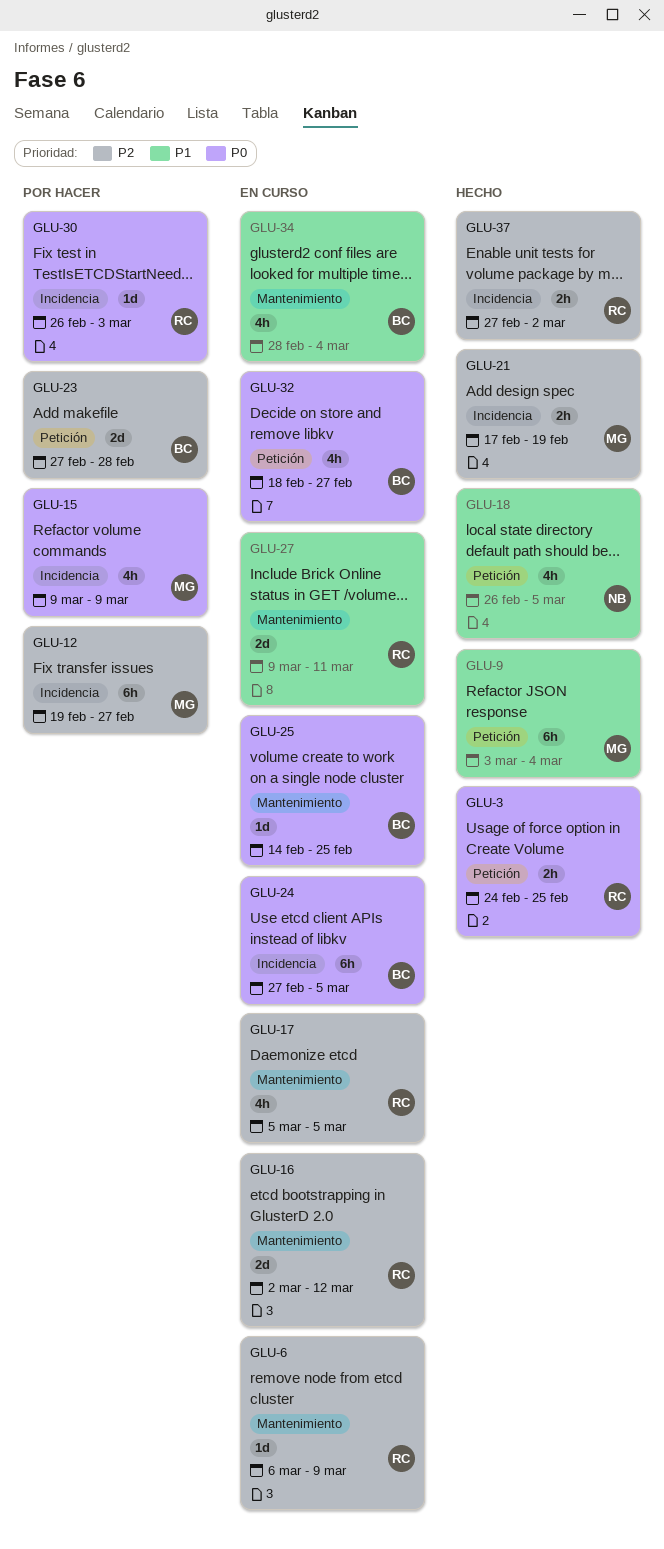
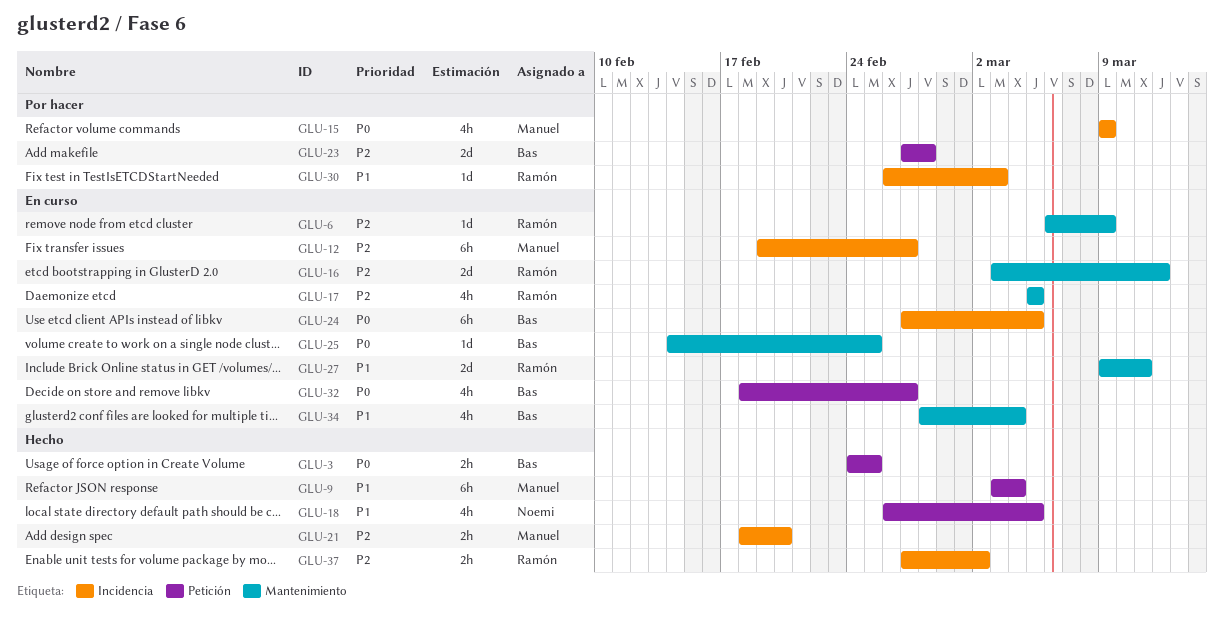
GLU-3, owner: Ramón -> Bas
GLU-12, status: Por hacer -> En curso
GLU-16, start: Mar 2 -> Mar 3
GLU-21, start: Feb 17 -> Feb 18
GLU-21, due: Feb 19 -> Feb 20
GLU-30, priority: P0 -> P1

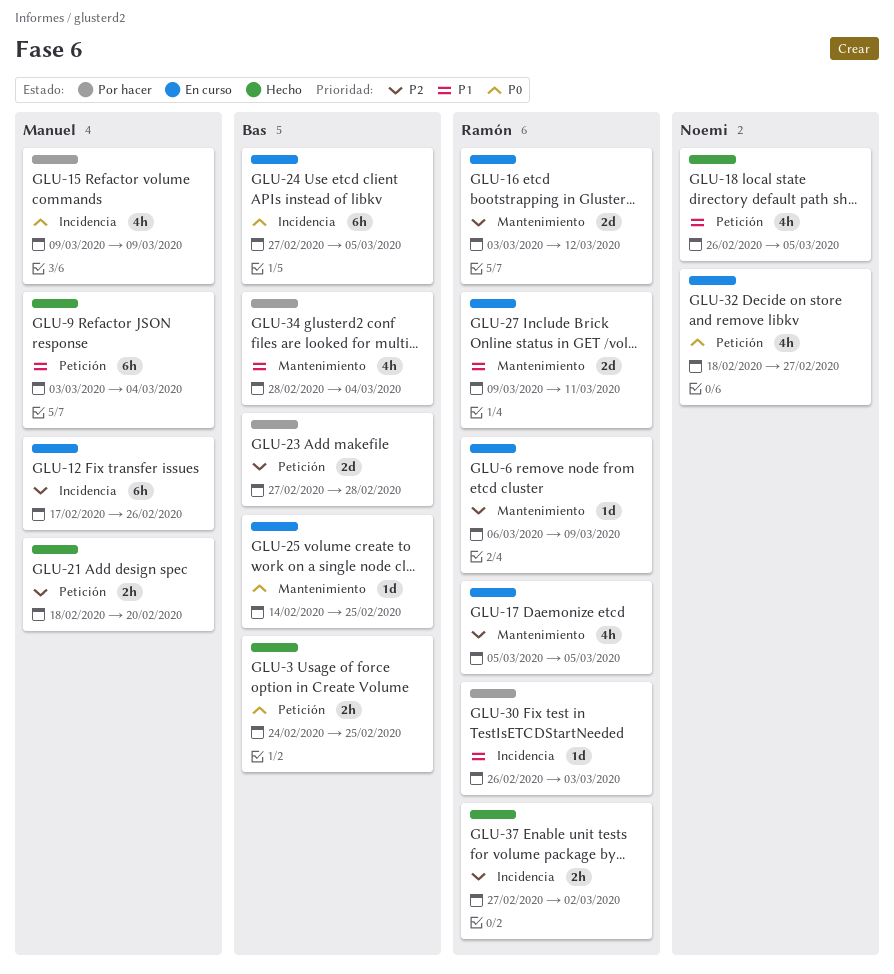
GLU-12, start: Feb 19 -> Feb 17
GLU-12, due: Feb 27 -> Feb 26
GLU-21, label: Incidencia -> Petición
GLU-32, owner: Bas -> Noemi
GLU-34, status: En curso -> Por hacer

